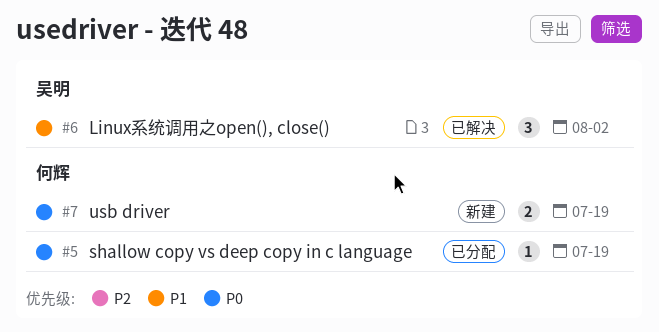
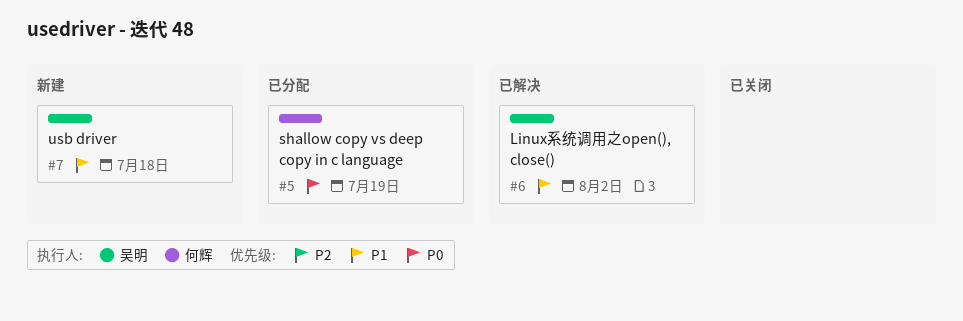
#7, owner: 何辉 -> 吴明
#7, priority: P0 -> P1
#7, due: Jul 19 -> Jul 18

